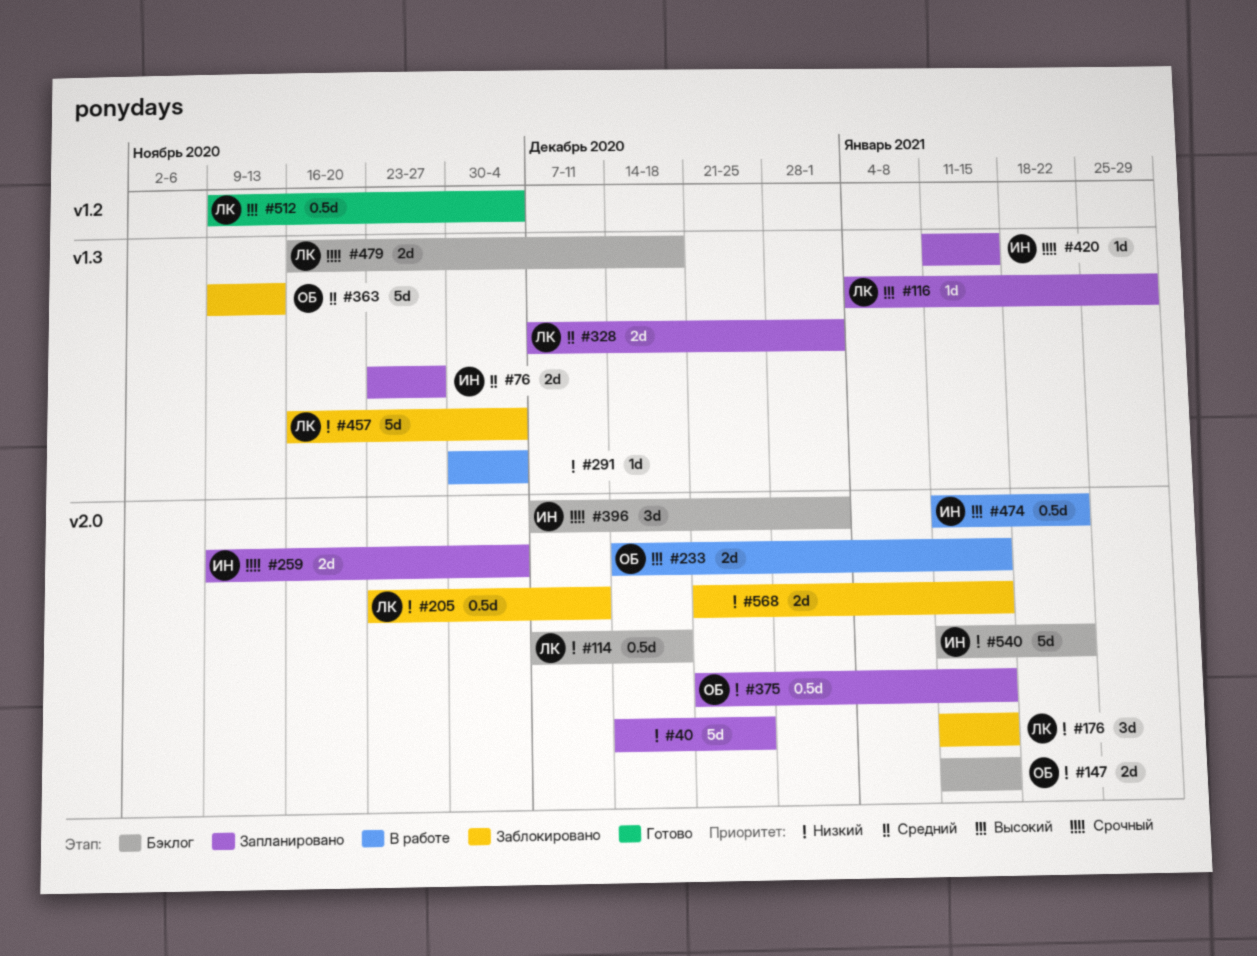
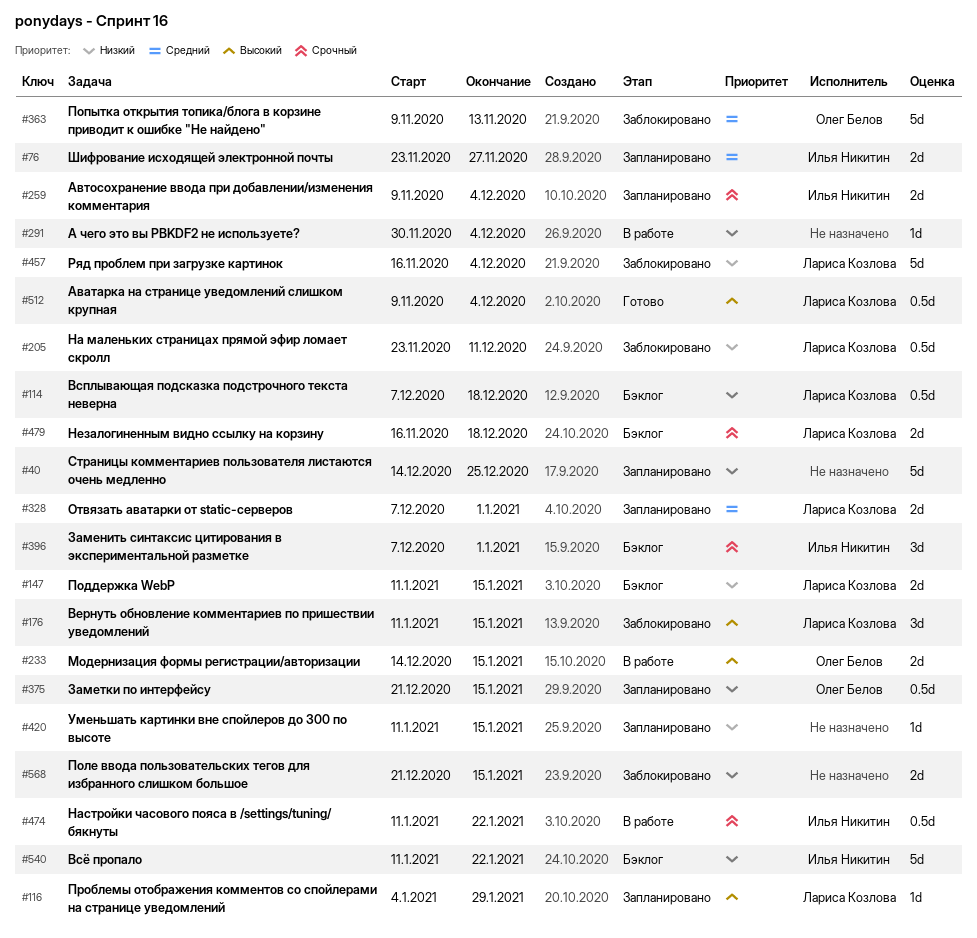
#147, owner: Олег Белов -> Лариса Козлова
#176, priority: Низкий -> Высокий
#420, owner: Илья Никитин -> none
#420, priority: Срочный -> Низкий
#474, priority: Высокий -> Срочный

